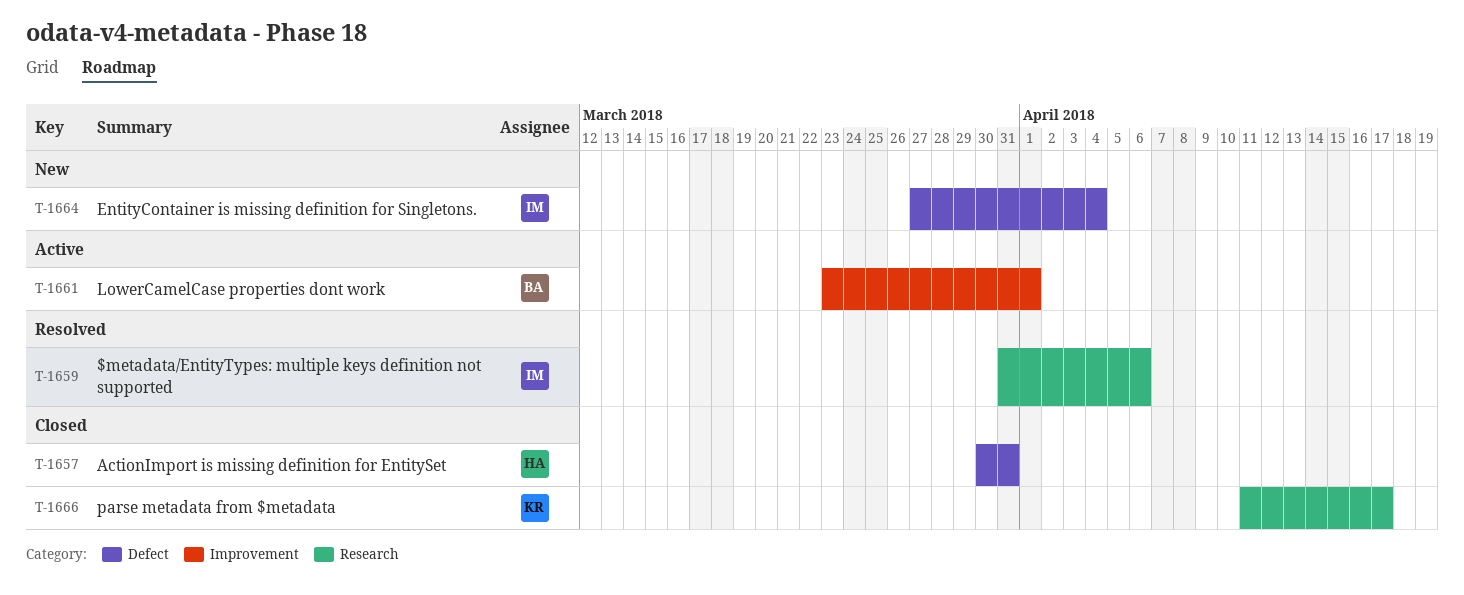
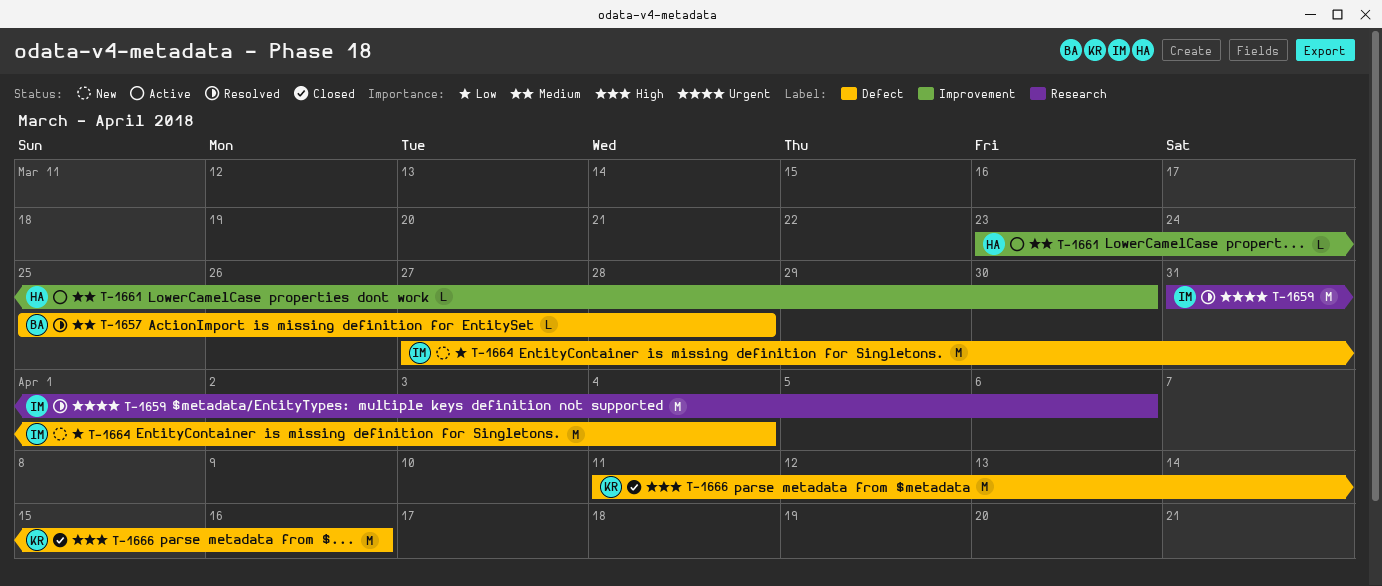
T-1657, status: Closed -> Resolved
T-1657, owner: HA -> BA
T-1657, start: Mar 30 -> Mar 25
T-1657, due: Mar 31 -> Mar 28
T-1661, owner: BA -> HA
T-1661, due: Apr 1 -> Mar 30
T-1666, label: Research -> Defect
T-1666, due: Apr 17 -> Apr 16

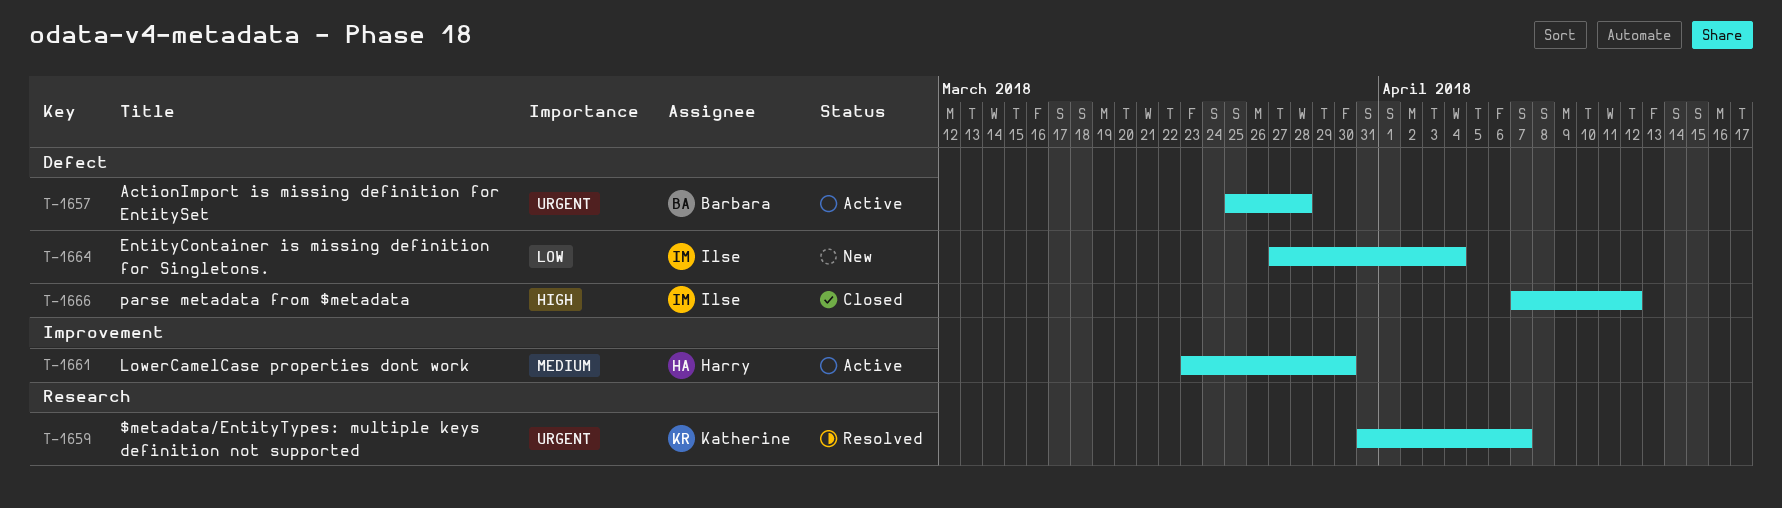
T-1657, status: Resolved -> Active
T-1657, priority: Medium -> Urgent
T-1659, owner: Ilse -> Katherine
T-1659, due: Apr 6 -> Apr 7
T-1666, owner: Katherine -> Ilse
T-1666, start: Apr 11 -> Apr 7
T-1666, due: Apr 16 -> Apr 12

